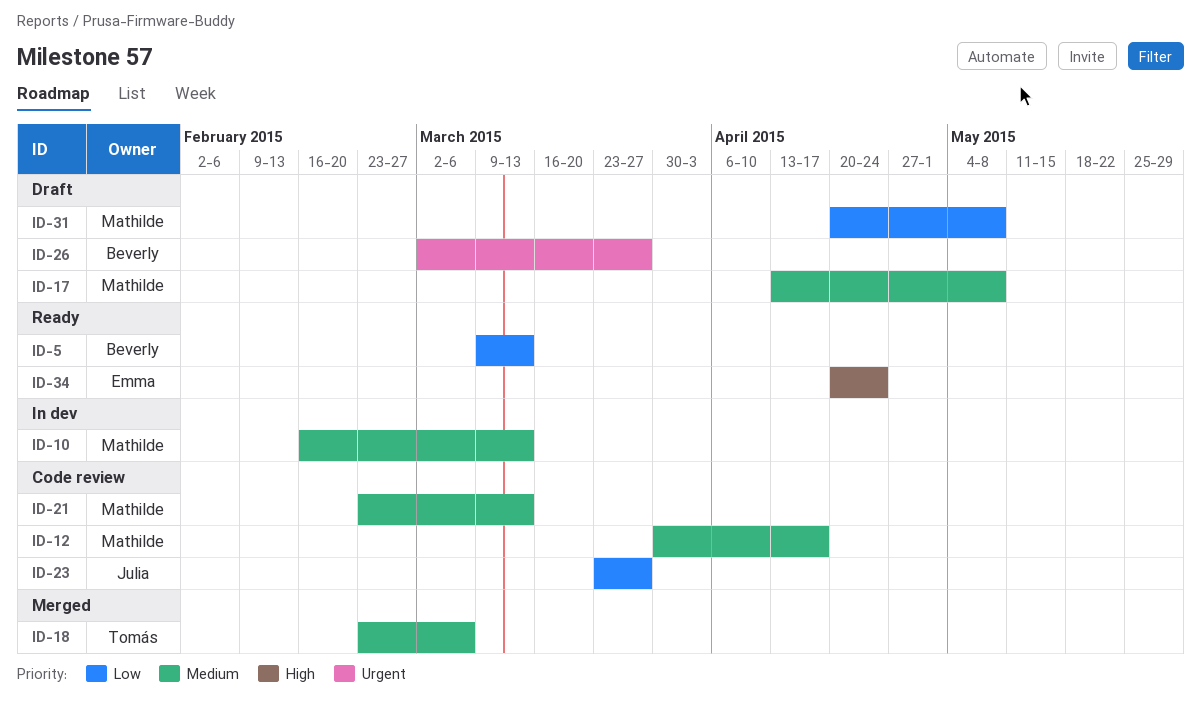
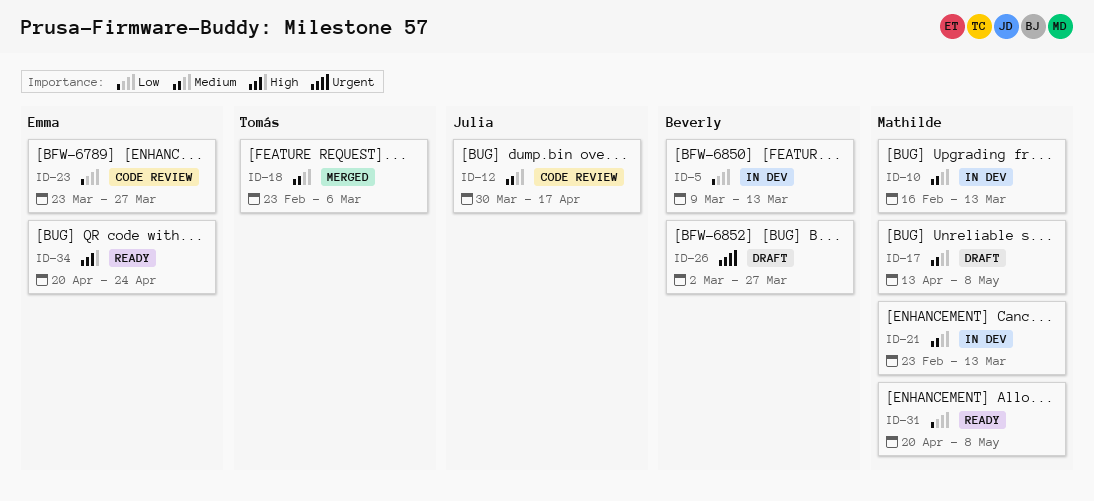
ID-5, status: Ready -> In dev
ID-12, owner: Mathilde -> Julia
ID-21, status: Code review -> In dev
ID-23, owner: Julia -> Emma
ID-31, status: Draft -> Ready

